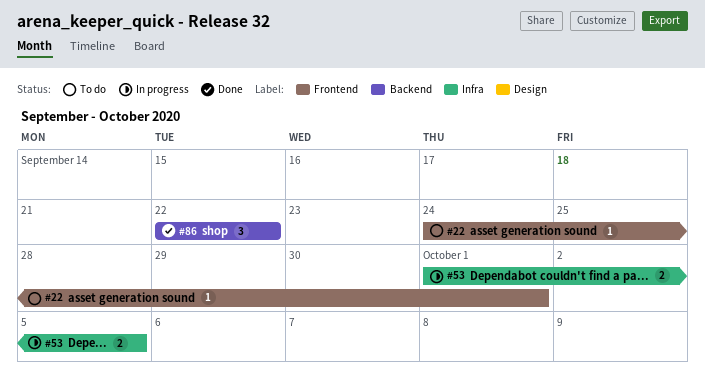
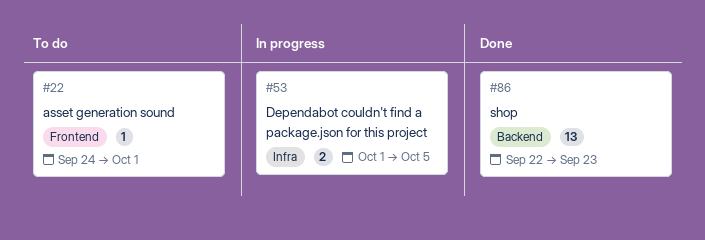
#86, estimate: 3 -> 13
#86, due: Sep 22 -> Sep 23

